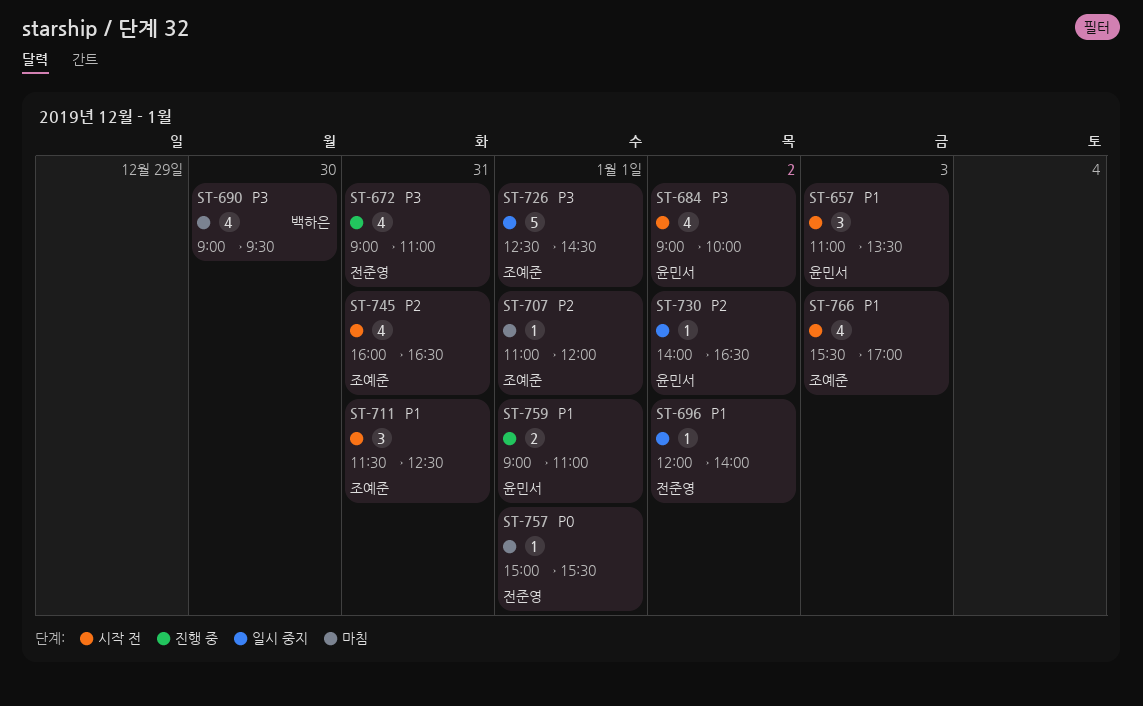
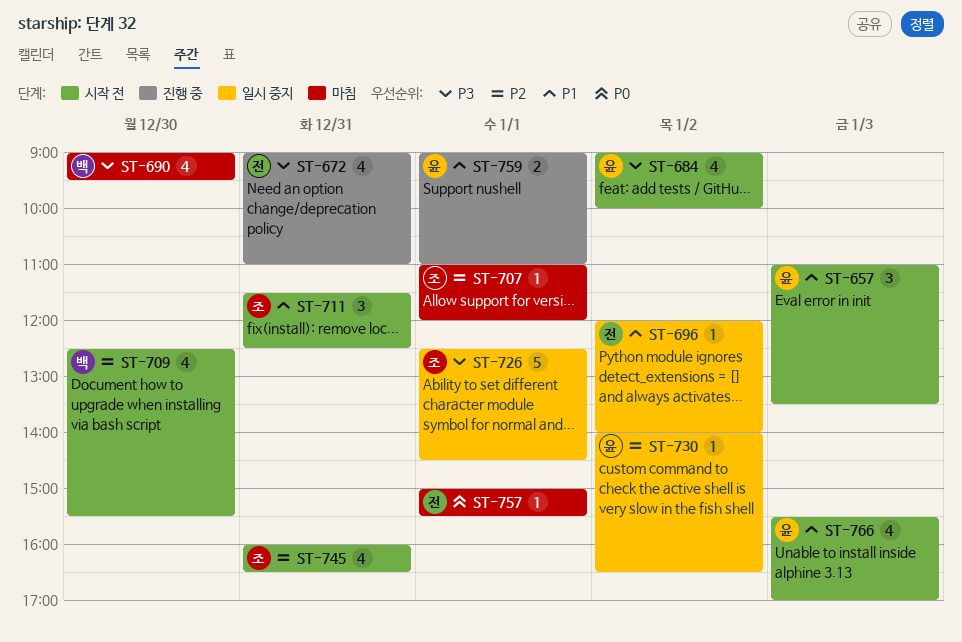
ST-709: none -> present
ST-766, owner: 조예준 -> 윤민서

